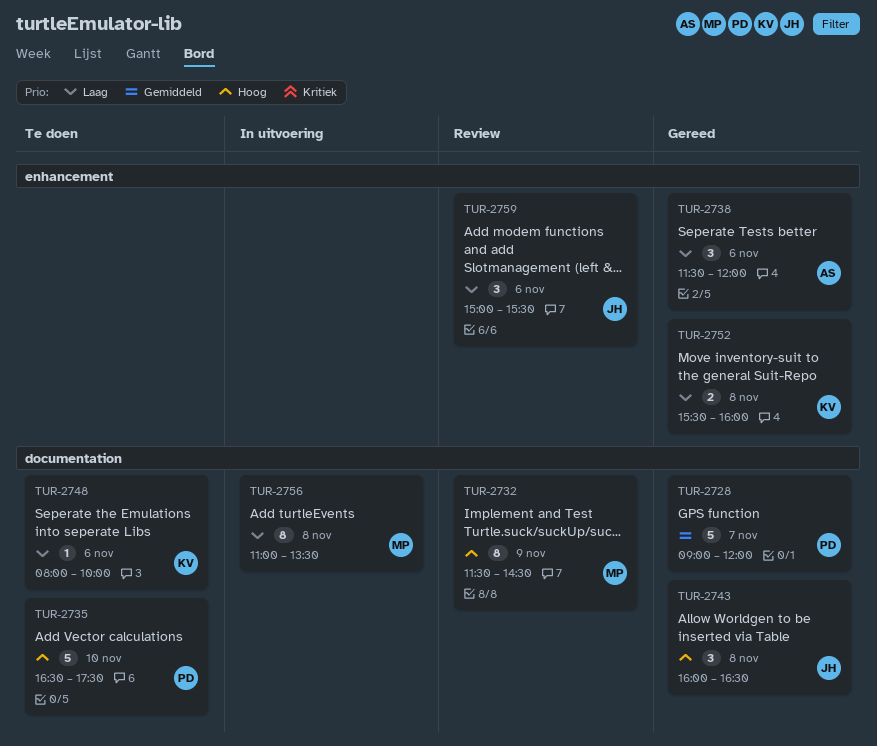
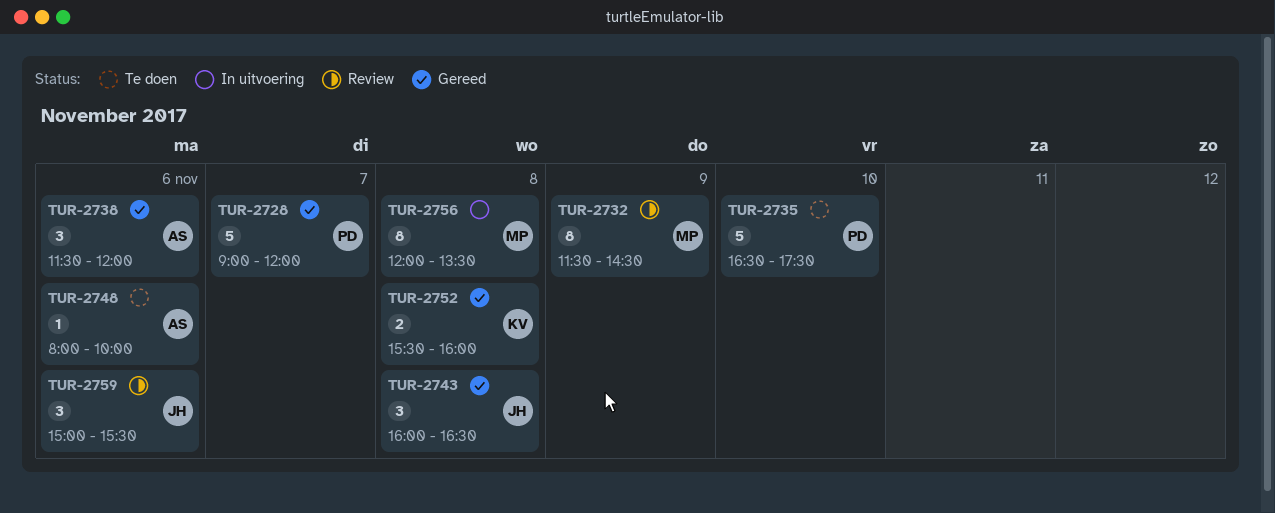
TUR-2748, owner: KV -> AS
TUR-2756, begins: 11:00 -> 12:00

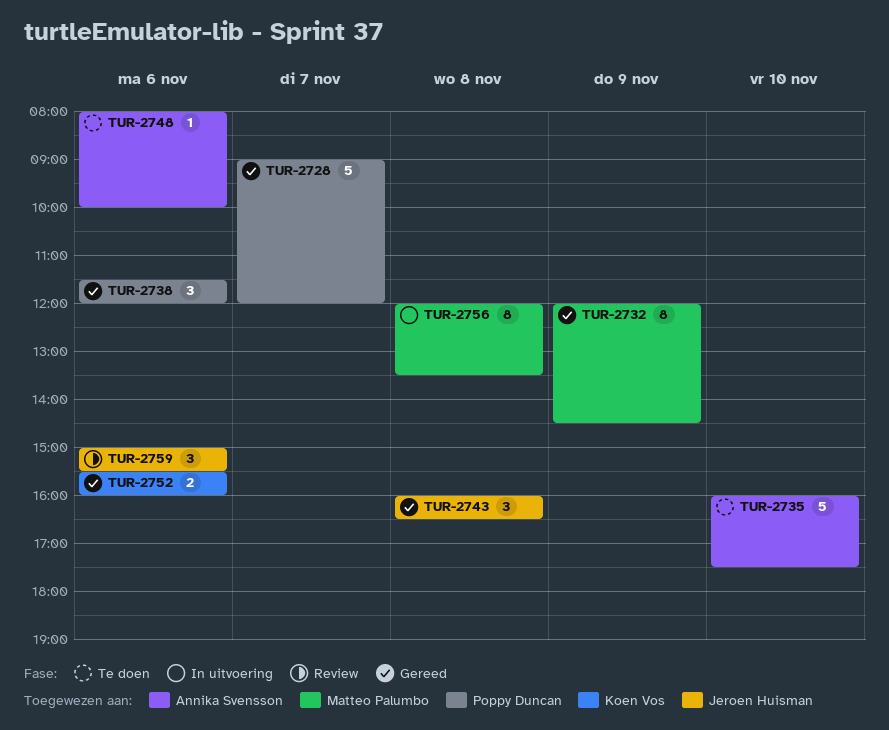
TUR-2732, status: Review -> Gereed
TUR-2732, begins: 11:30 -> 12:00
TUR-2735, owner: Poppy Duncan -> Annika Svensson
TUR-2735, begins: 16:30 -> 16:00
TUR-2738, owner: Annika Svensson -> Poppy Duncan
TUR-2752, day: Nov 8 -> Nov 6

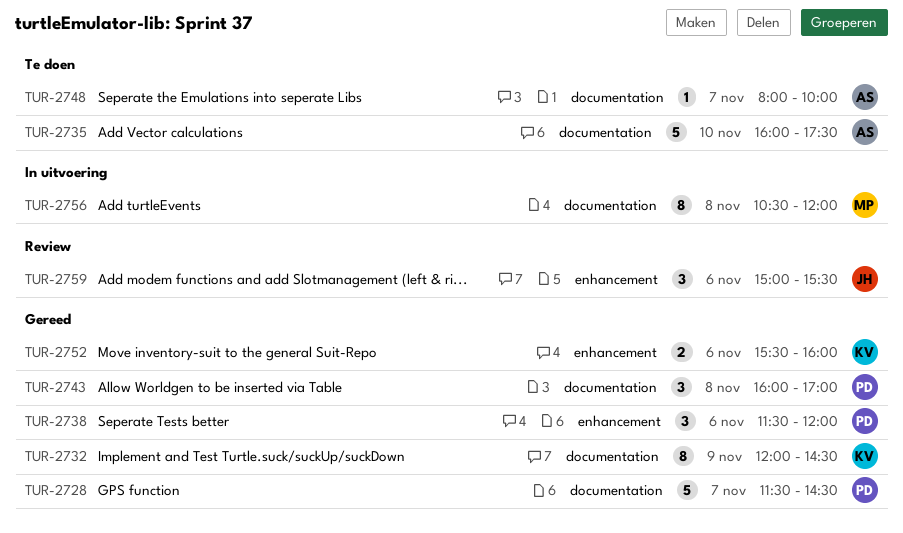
TUR-2728, begins: 09:00 -> 11:30
TUR-2728, ends: 12:00 -> 14:30
TUR-2732, owner: Matteo Palumbo -> Koen Vos
TUR-2743, owner: Jeroen Huisman -> Poppy Duncan
TUR-2743, ends: 16:30 -> 17:00
TUR-2748, day: Nov 6 -> Nov 7
TUR-2756, begins: 12:00 -> 10:30
TUR-2756, ends: 13:30 -> 12:00

